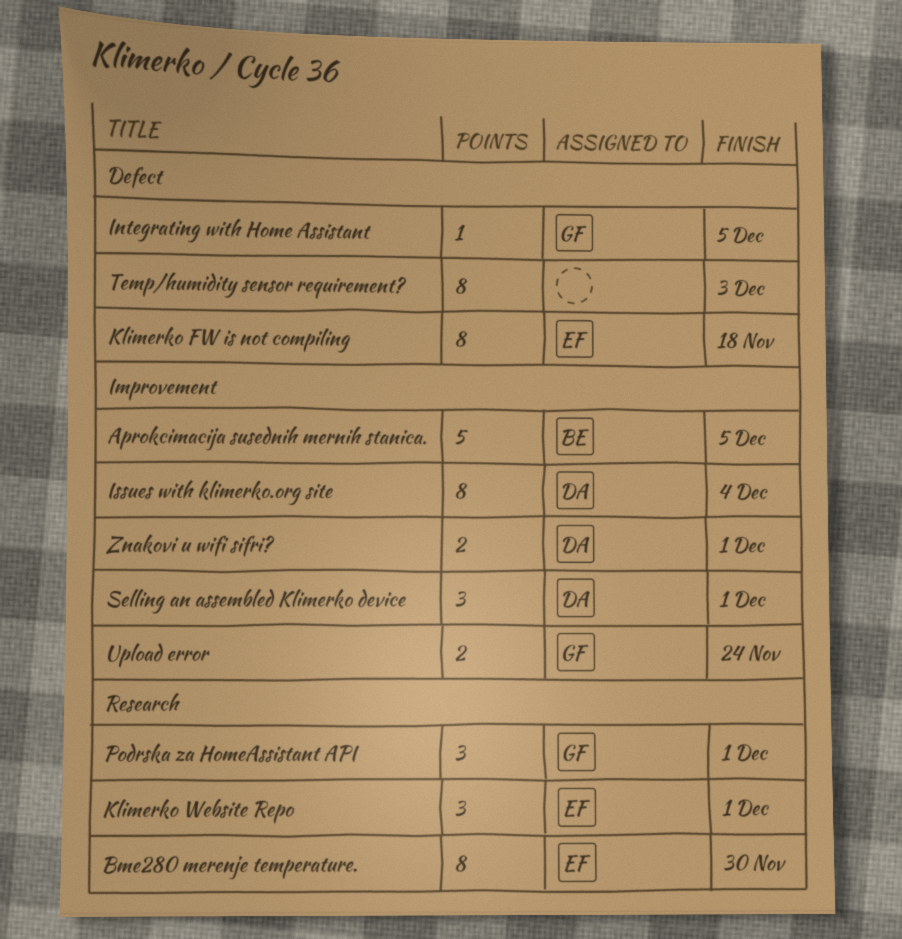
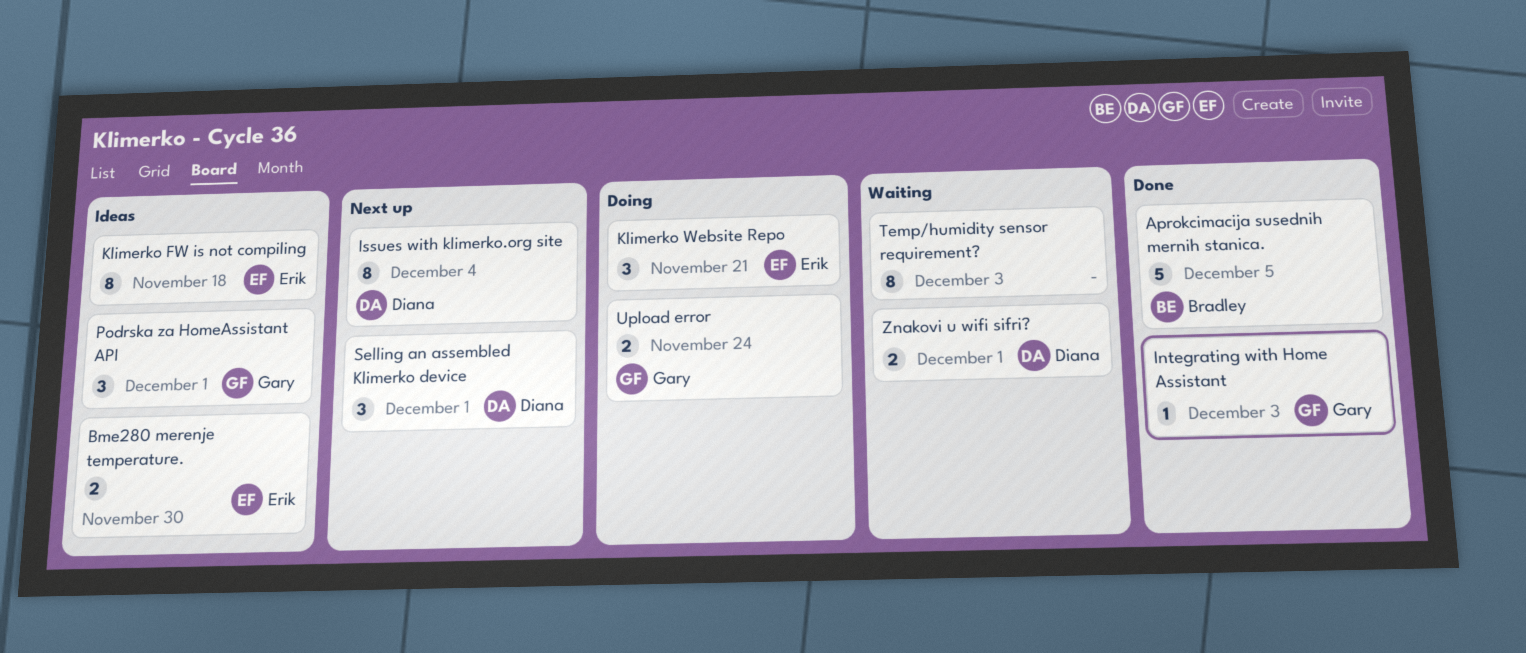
Bme280 merenje temperature., estimate: 8 -> 2
Integrating with Home Assistant, due: Dec 5 -> Dec 3
Klimerko Website Repo, due: Dec 1 -> Nov 21

